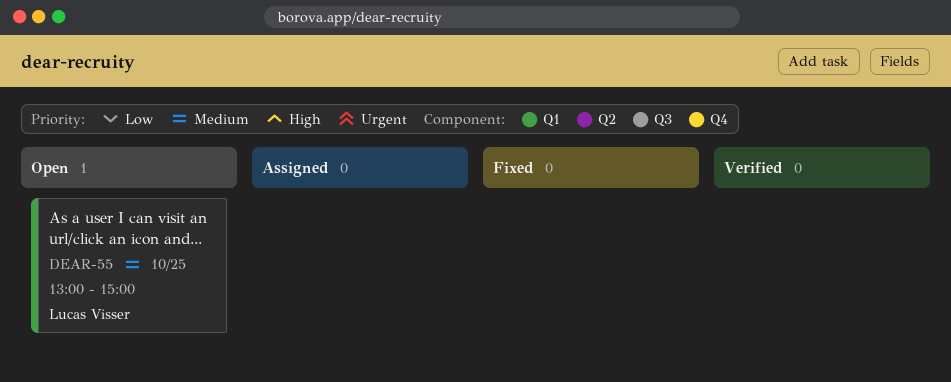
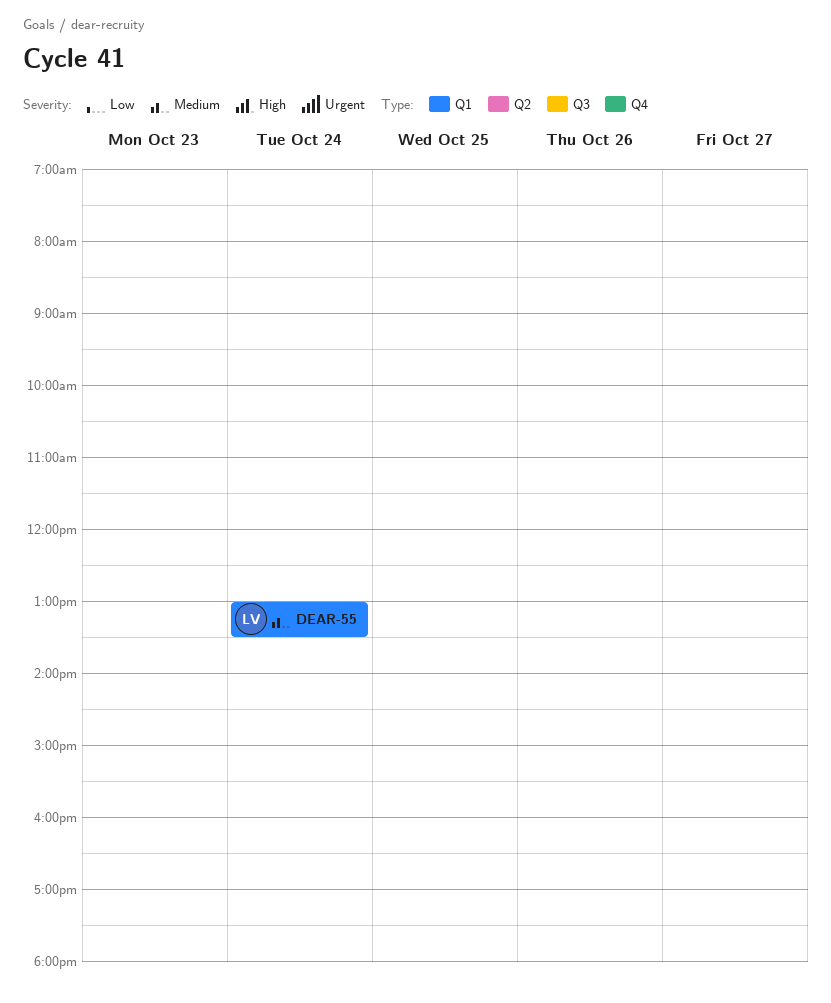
DEAR-55, day: Oct 25 -> Oct 24
DEAR-55, ends: 15:00 -> 13:30

